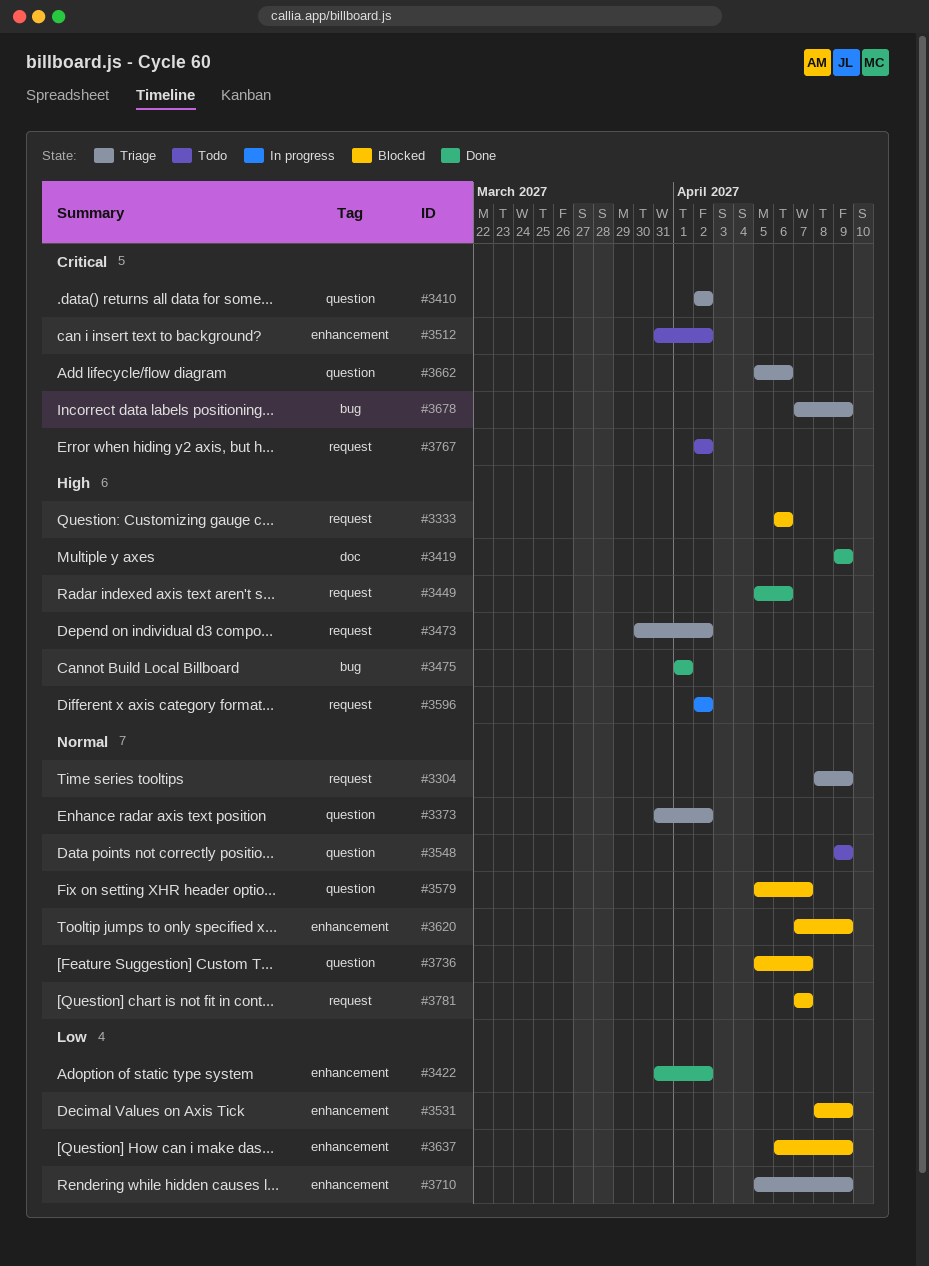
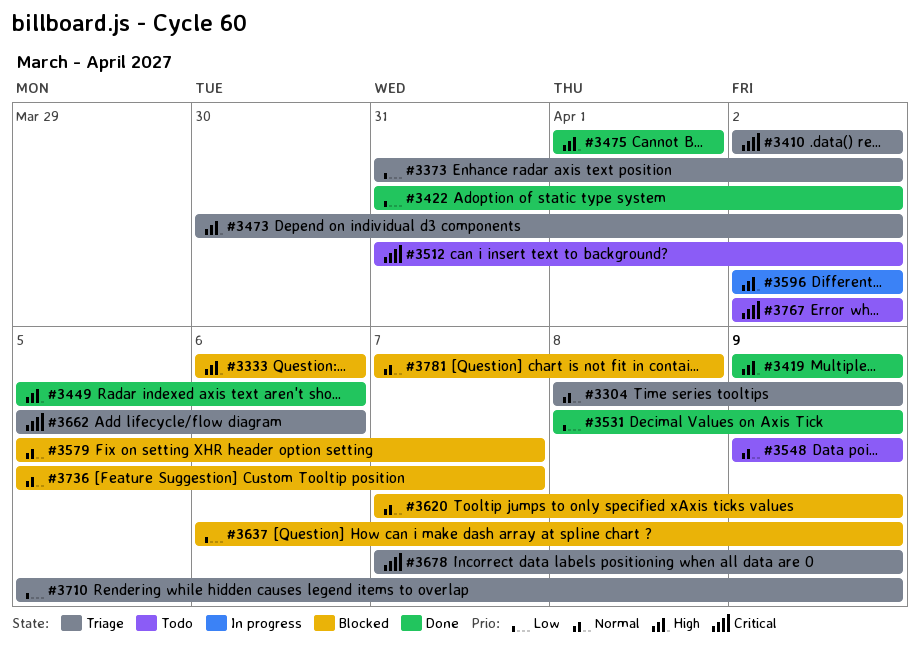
#3373, priority: Normal -> Low
#3531, status: Blocked -> Done
#3781, due: Apr 7 -> Apr 8

